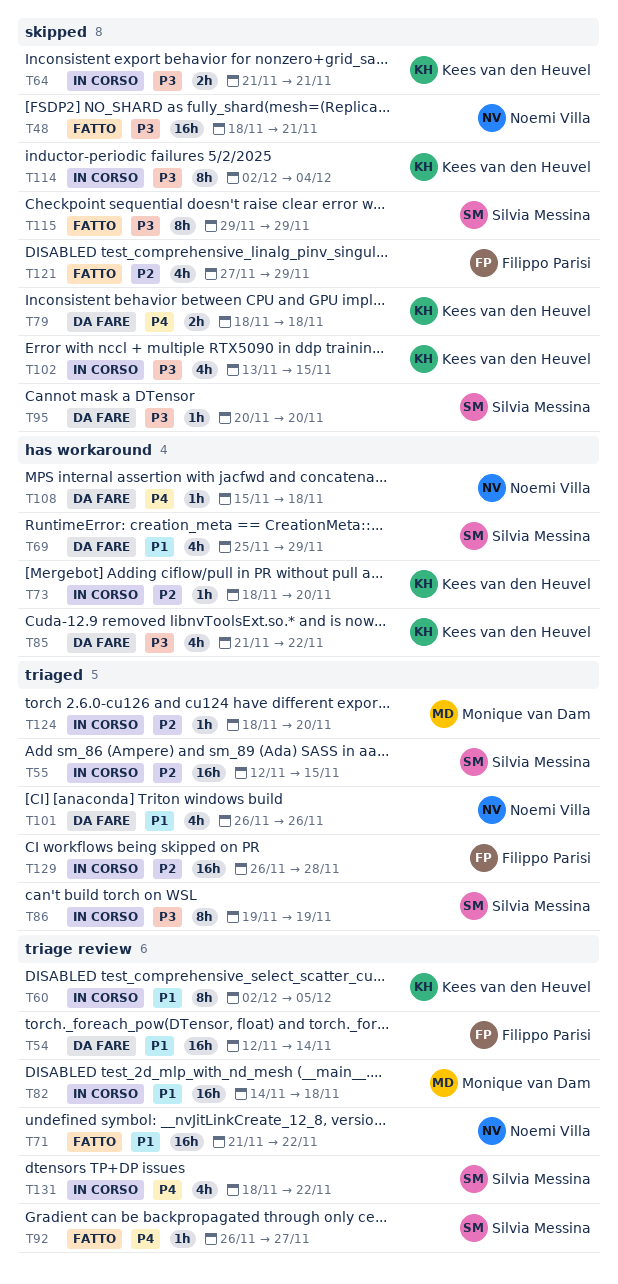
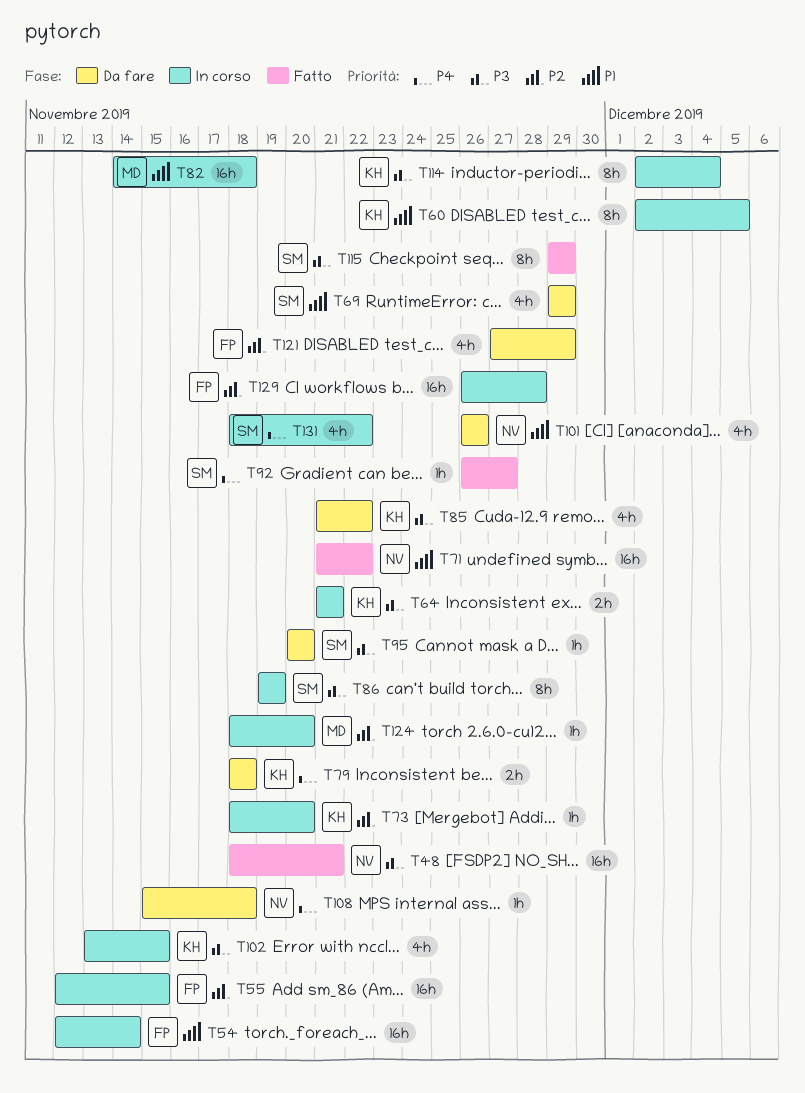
T54, status: Da fare -> In corso
T55, owner: Silvia Messina -> Filippo Parisi
T69, start: Nov 25 -> Nov 29
T121, status: Fatto -> Da fare

